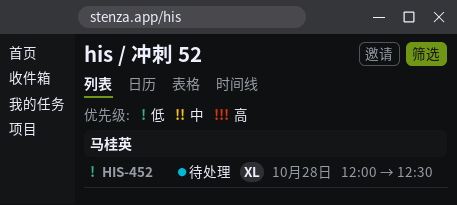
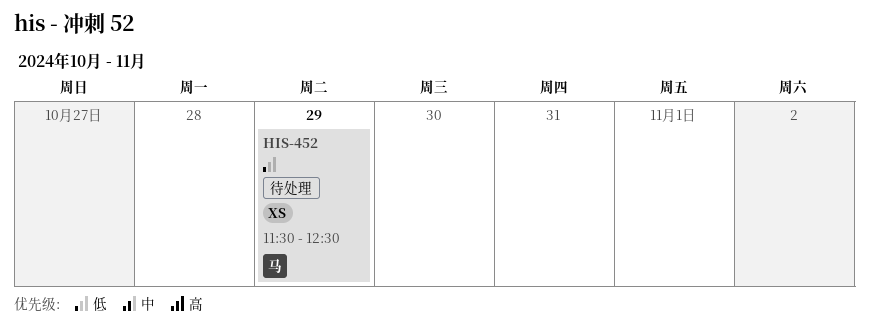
HIS-452, estimate: XL -> XS
HIS-452, day: Oct 28 -> Oct 29
HIS-452, begins: 12:00 -> 11:30

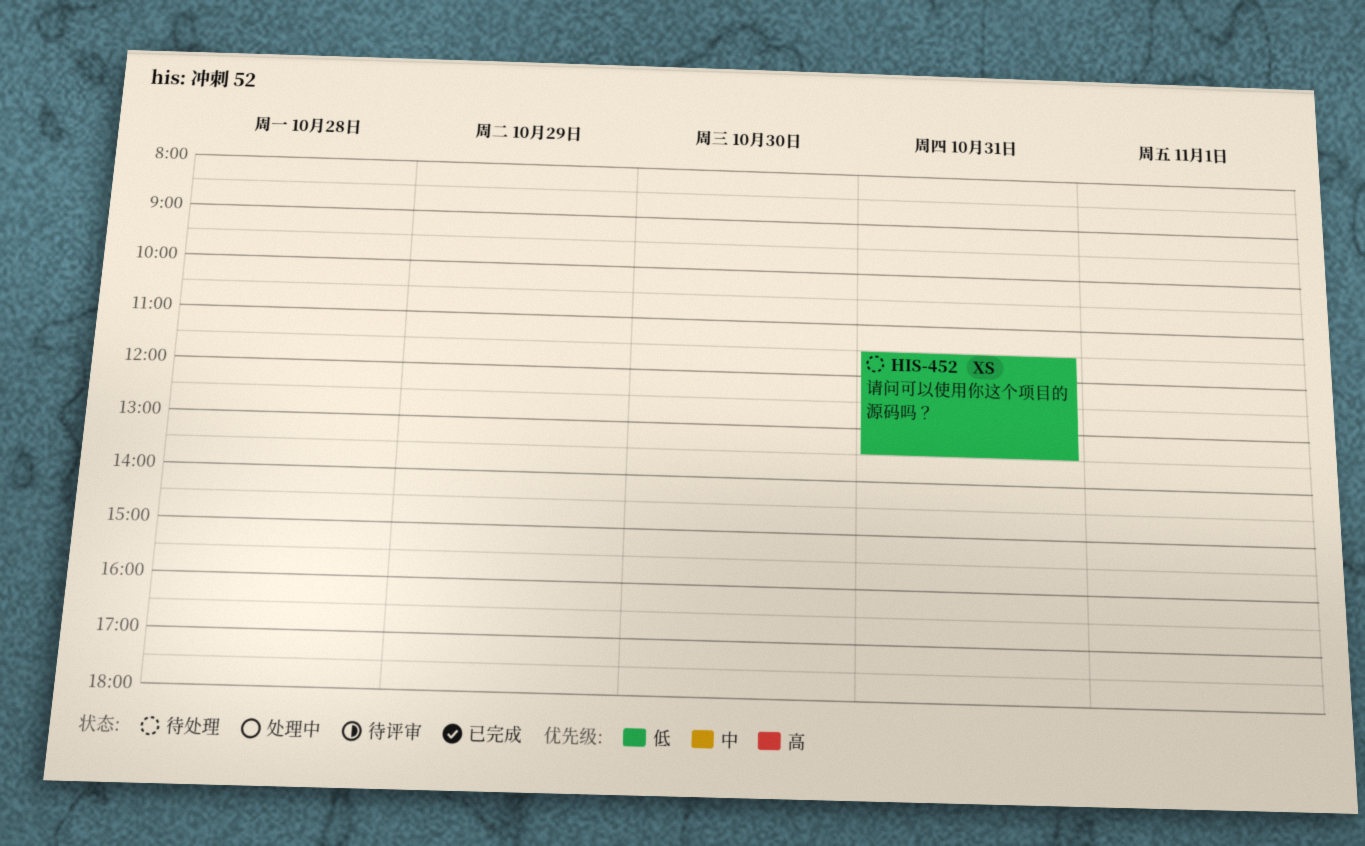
HIS-452, day: Oct 29 -> Oct 31
HIS-452, ends: 12:30 -> 13:30

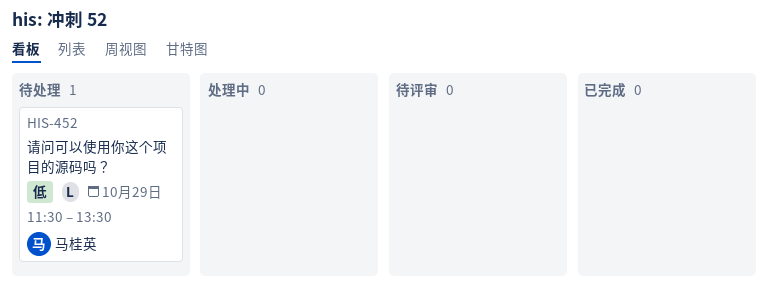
HIS-452, estimate: XS -> L
HIS-452, day: Oct 31 -> Oct 29

